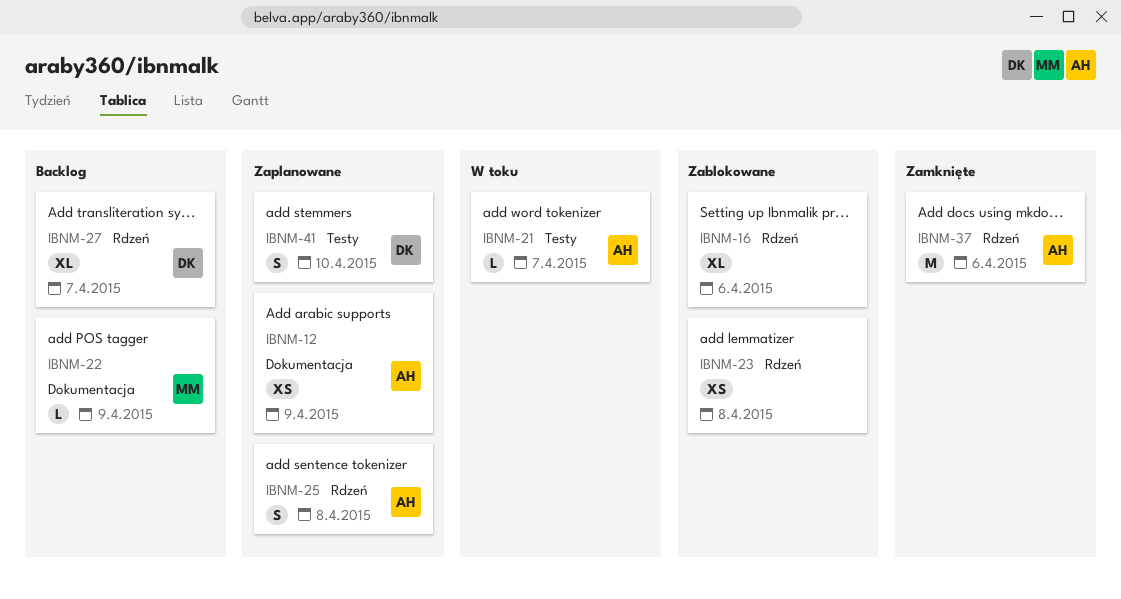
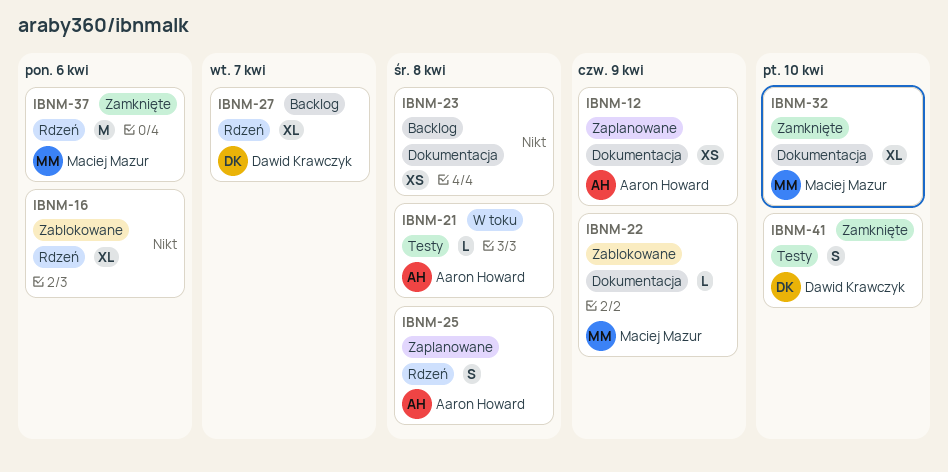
IBNM-21, due: Apr 7 -> Apr 8
IBNM-22, status: Backlog -> Zablokowane
IBNM-23, status: Zablokowane -> Backlog
IBNM-23, label: Rdzeń -> Dokumentacja
IBNM-32: none -> present
IBNM-37, owner: Aaron Howard -> Maciej Mazur
IBNM-41, status: Zaplanowane -> Zamknięte

